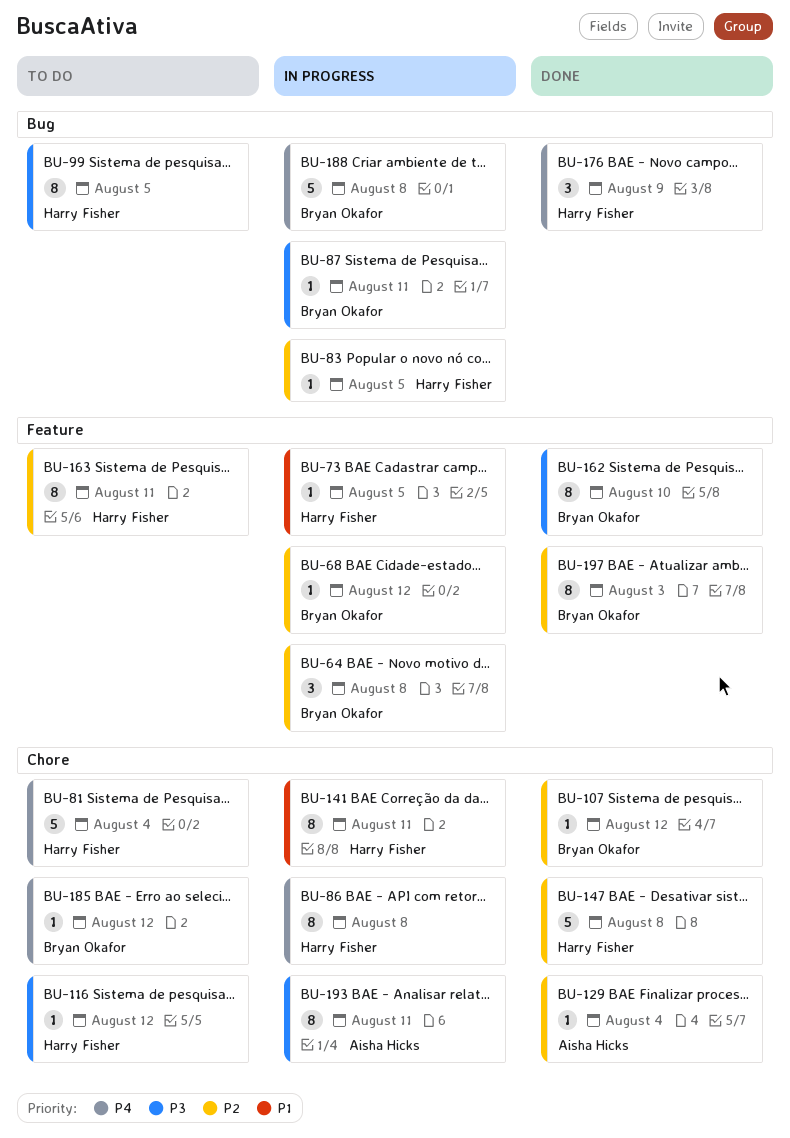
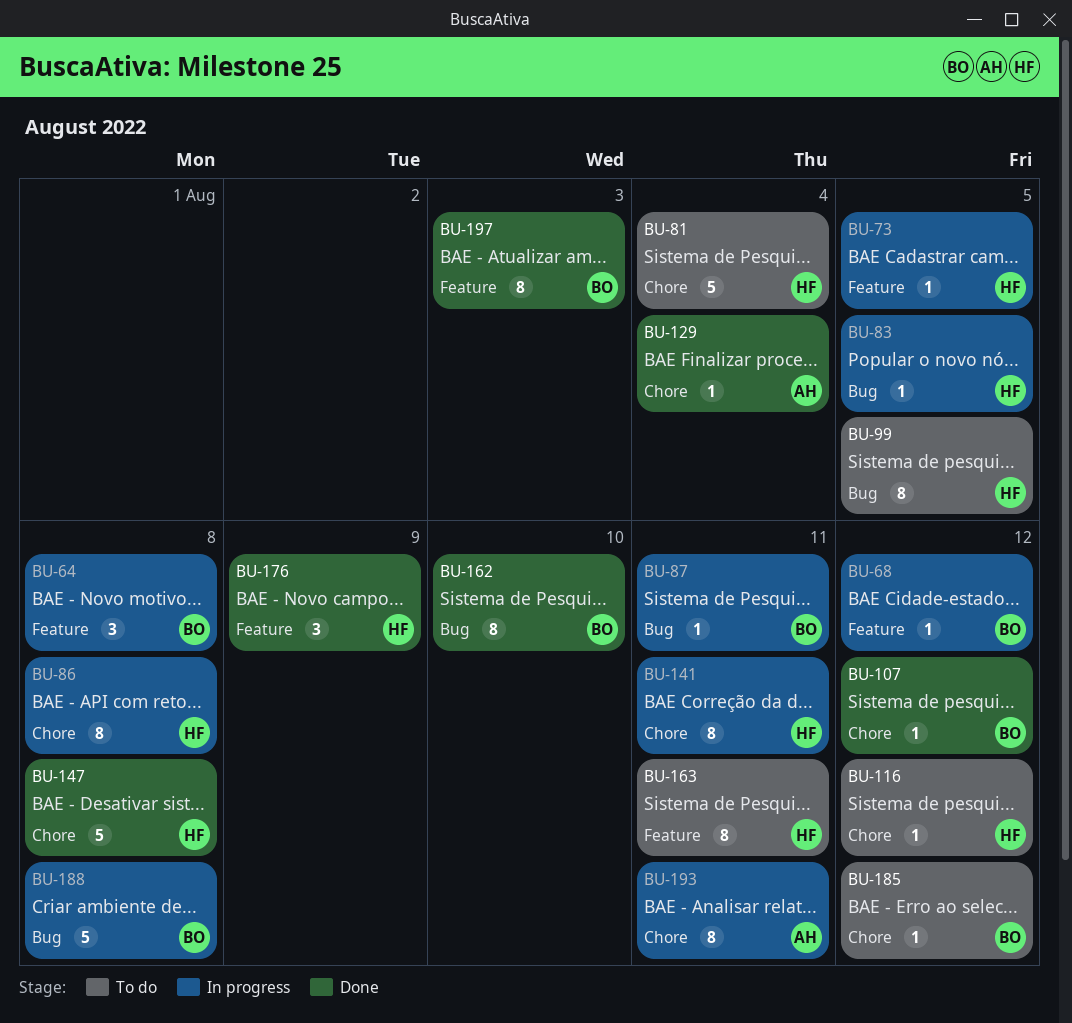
BU-162, label: Feature -> Bug
BU-176, label: Bug -> Feature

